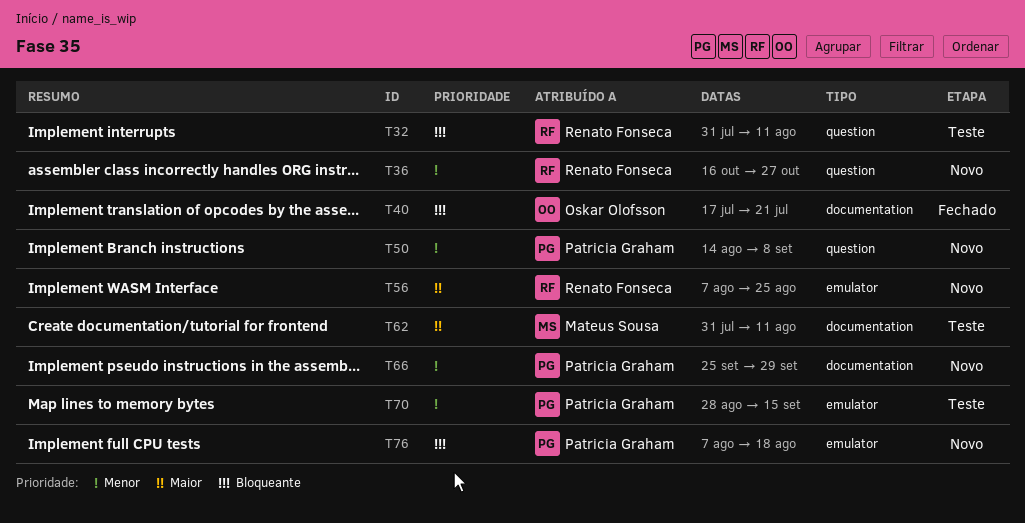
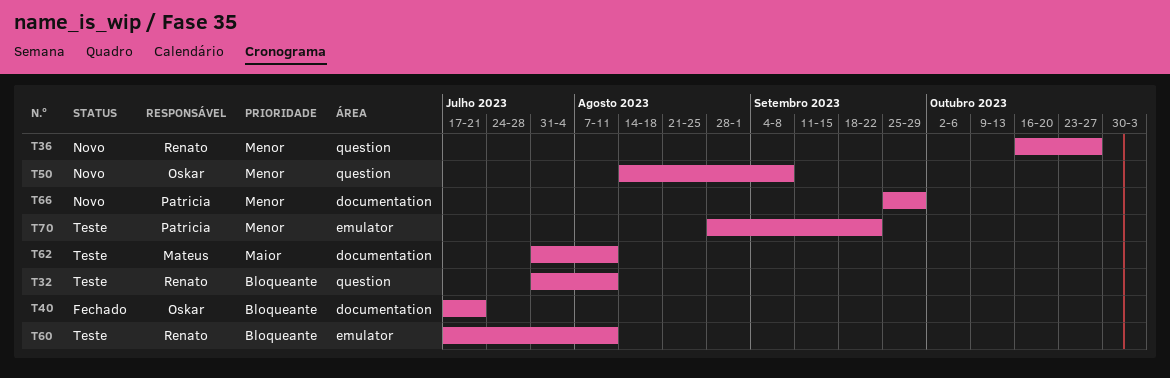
T50, owner: Patricia Graham -> Oskar Olofsson
T56: present -> none
T60: none -> present
T70, due: Sep 15 -> Sep 22
T76: present -> none

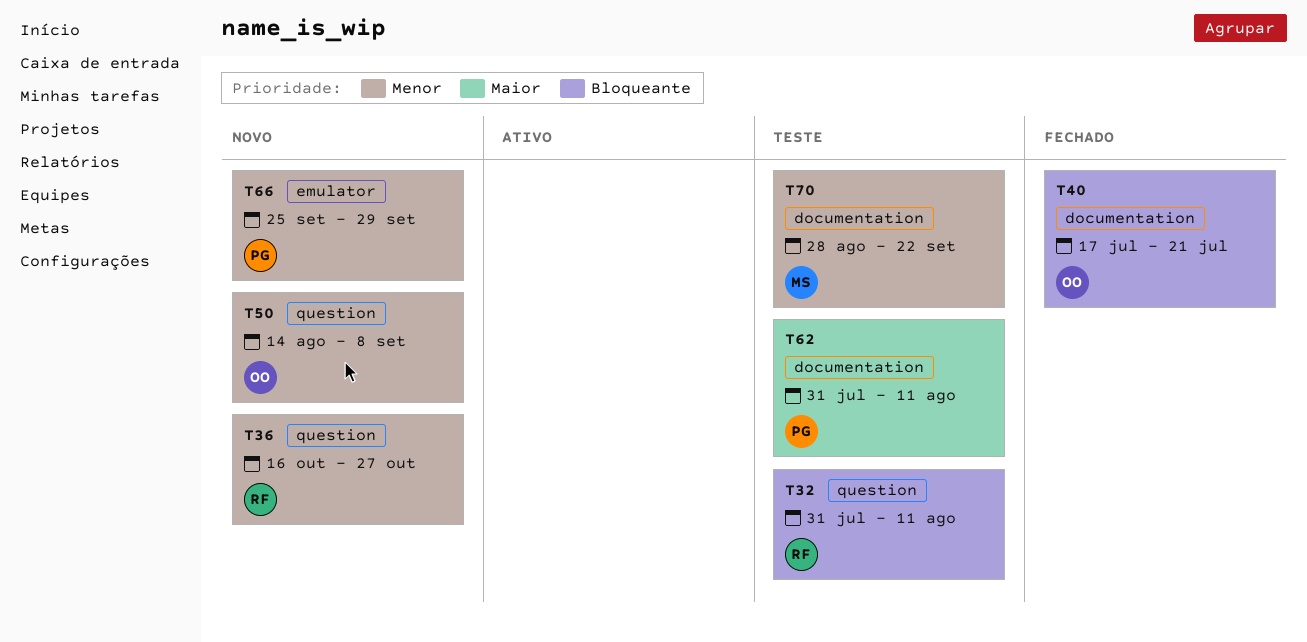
T60: present -> none
T62, owner: Mateus -> Patricia
T66, label: documentation -> emulator
T70, owner: Patricia -> Mateus
T70, label: emulator -> documentation

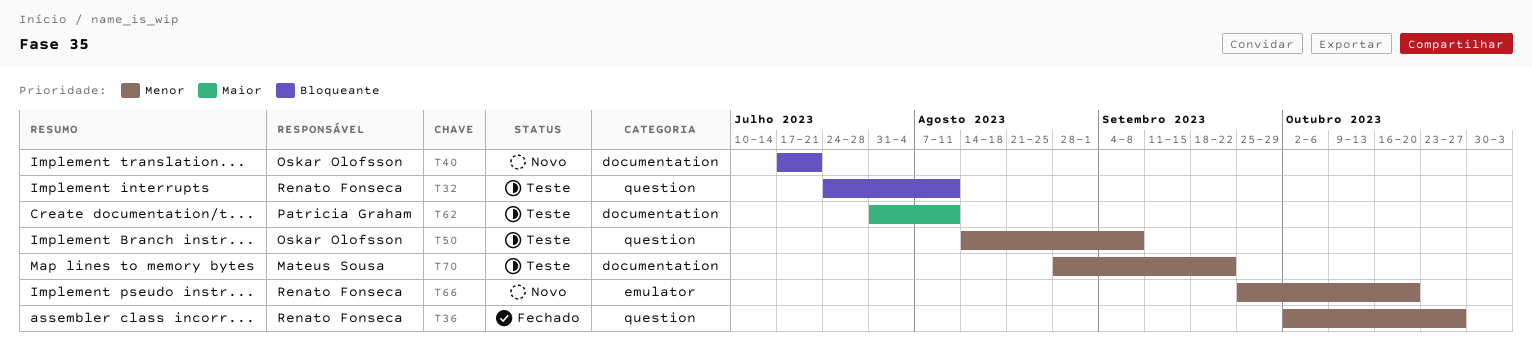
T32, start: Jul 31 -> Jul 24
T36, status: Novo -> Fechado
T36, start: Oct 16 -> Oct 2
T40, status: Fechado -> Novo
T50, status: Novo -> Teste
T66, owner: Patricia Graham -> Renato Fonseca
T66, due: Sep 29 -> Oct 20

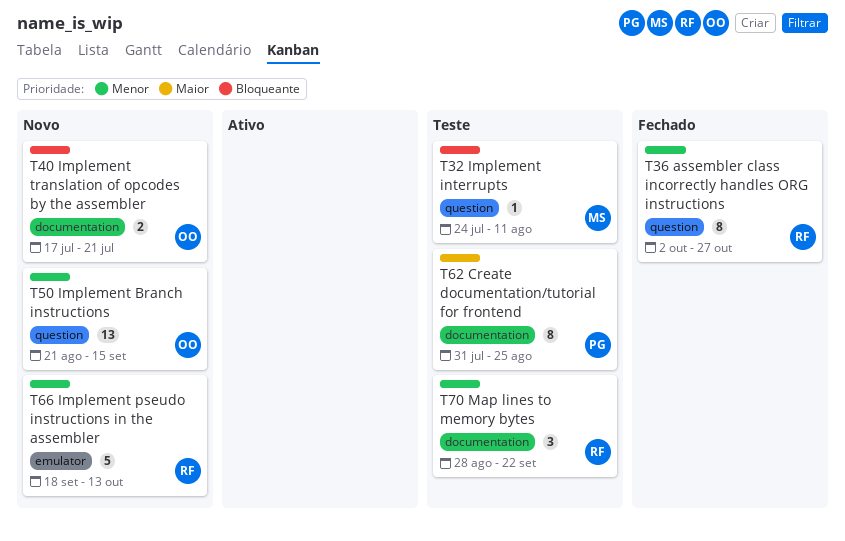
T32, owner: Renato Fonseca -> Mateus Sousa
T50, status: Teste -> Novo
T50, start: Aug 14 -> Aug 21
T50, due: Sep 8 -> Sep 15
T62, due: Aug 11 -> Aug 25
T66, start: Sep 25 -> Sep 18
T66, due: Oct 20 -> Oct 13
T70, owner: Mateus Sousa -> Renato Fonseca

